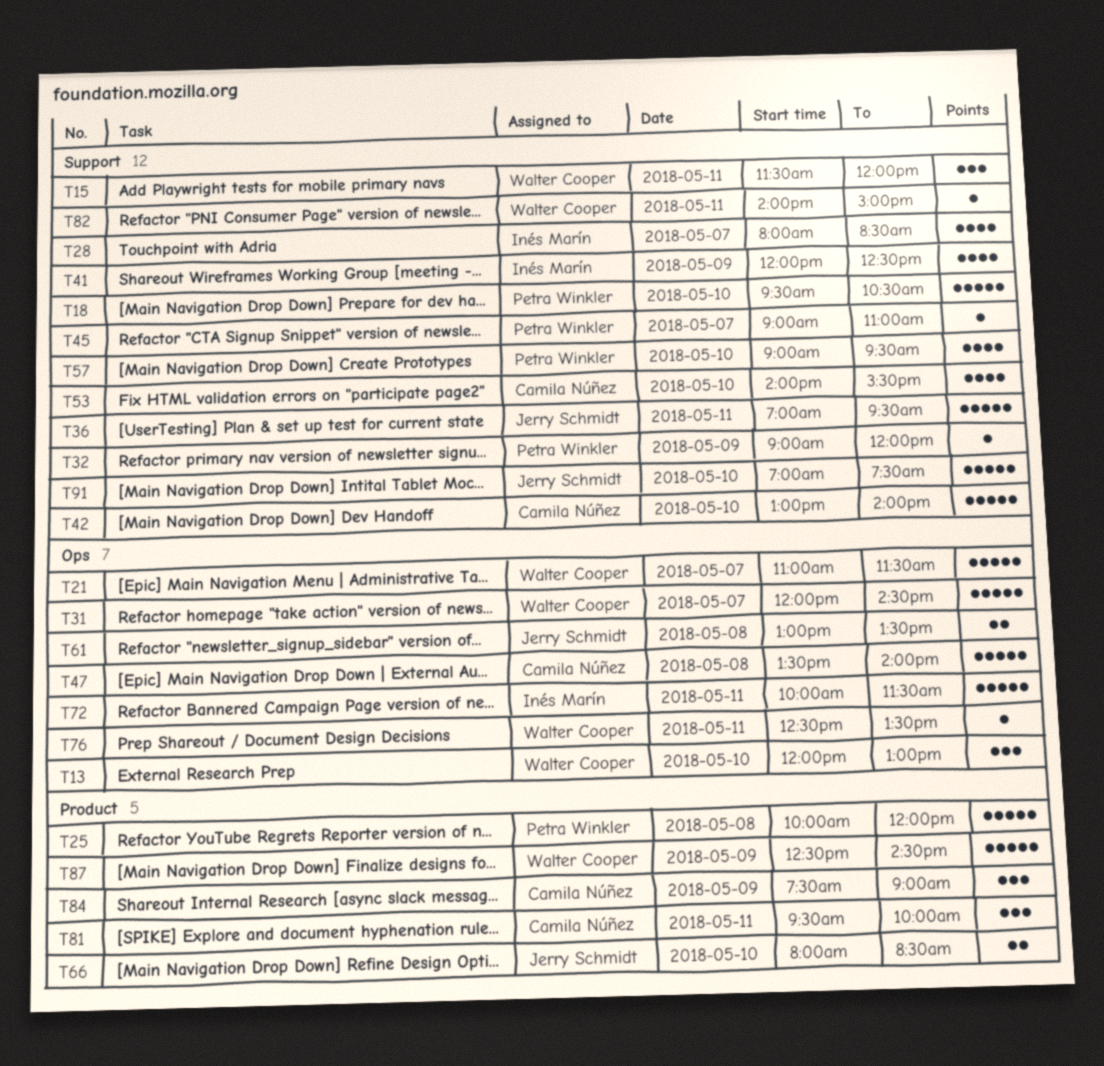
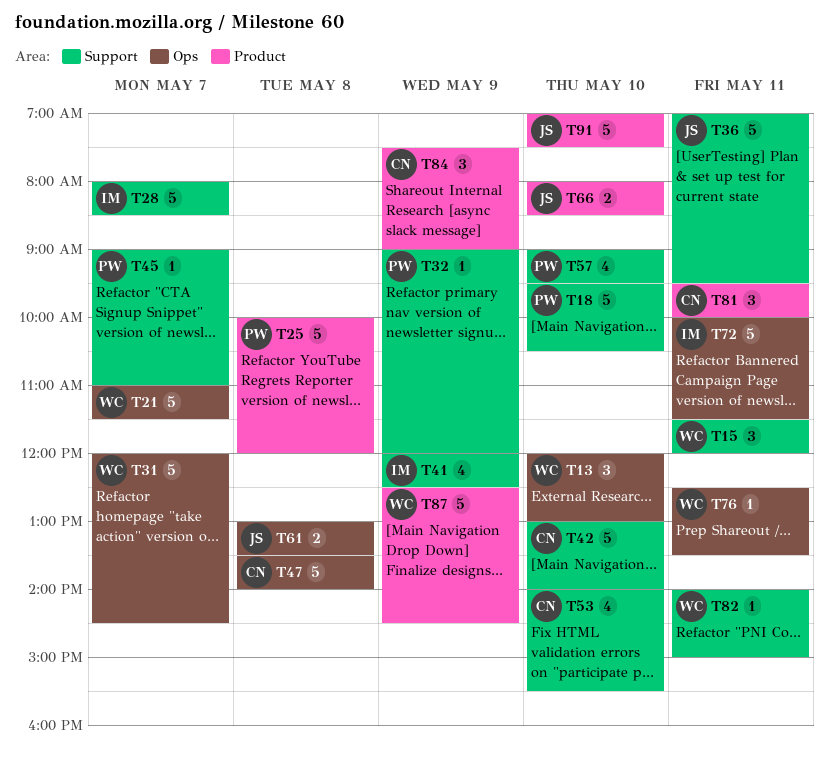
T28, estimate: 4 -> 5
T91, label: Support -> Product

